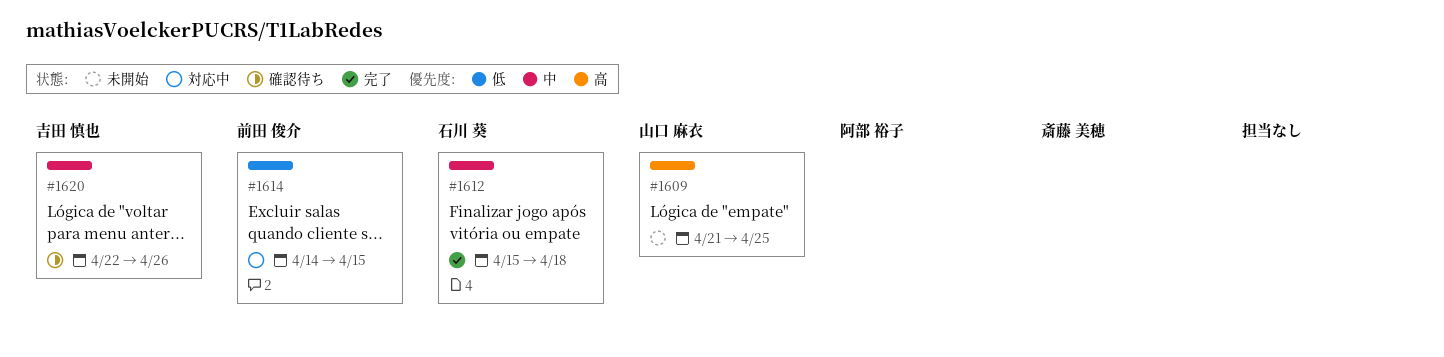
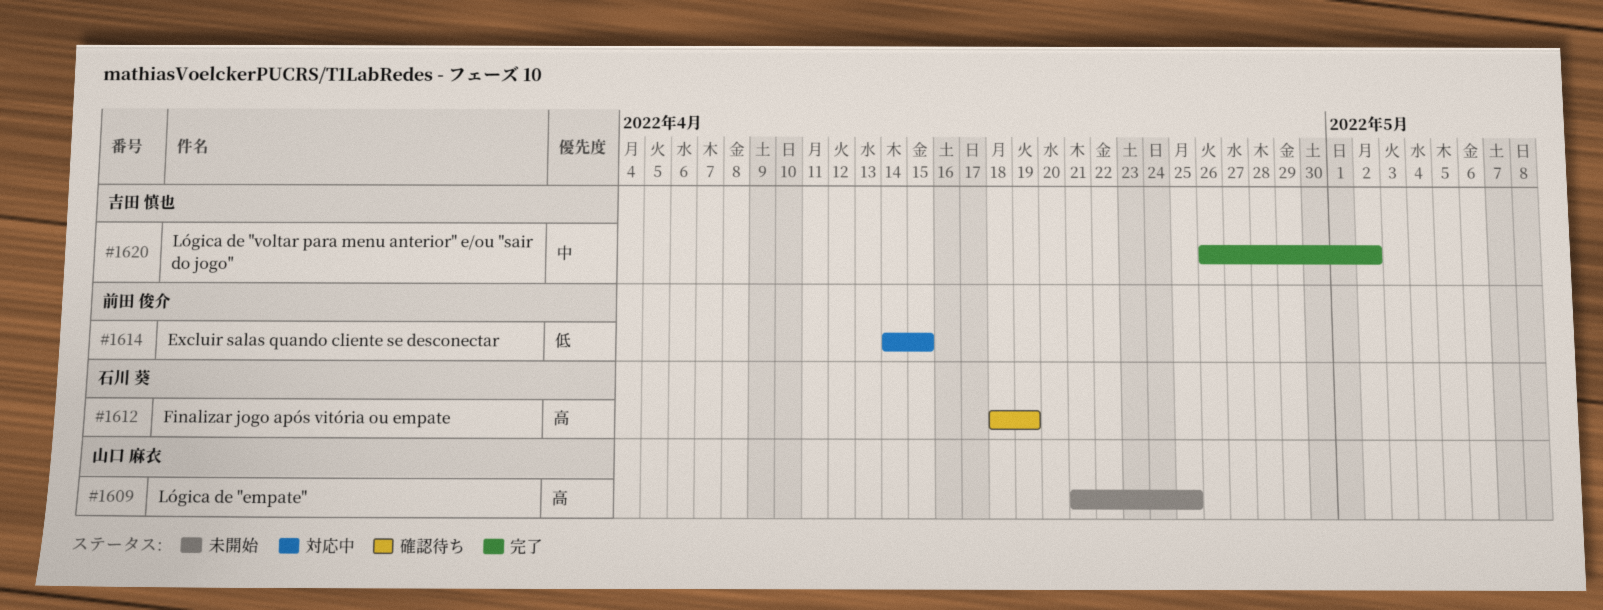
#1612, status: 完了 -> 確認待ち
#1612, priority: 中 -> 高
#1612, start: Apr 15 -> Apr 18
#1612, due: Apr 18 -> Apr 19
#1620, status: 確認待ち -> 完了
#1620, start: Apr 22 -> Apr 26
#1620, due: Apr 26 -> May 2

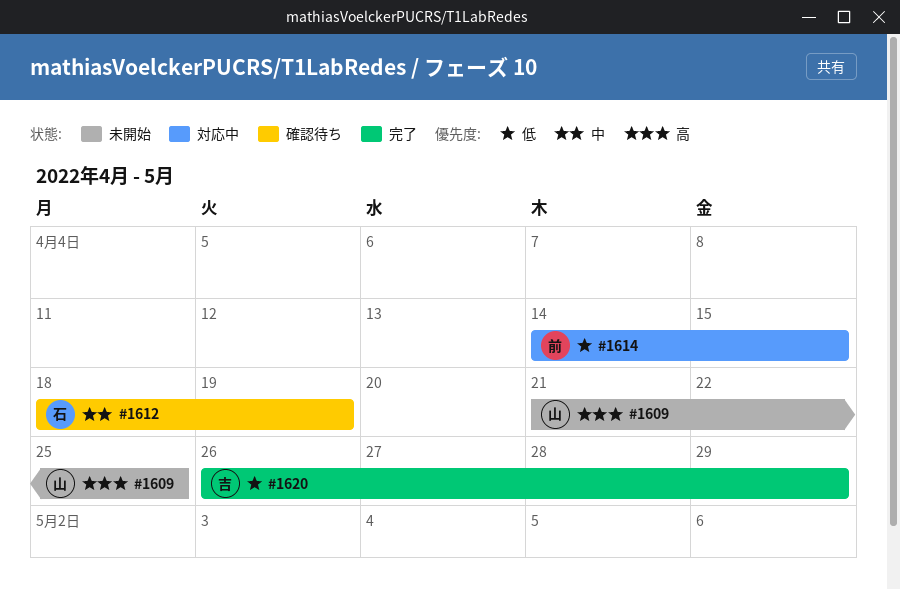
#1612, priority: 高 -> 中
#1620, priority: 中 -> 低
#1620, due: May 2 -> Apr 29

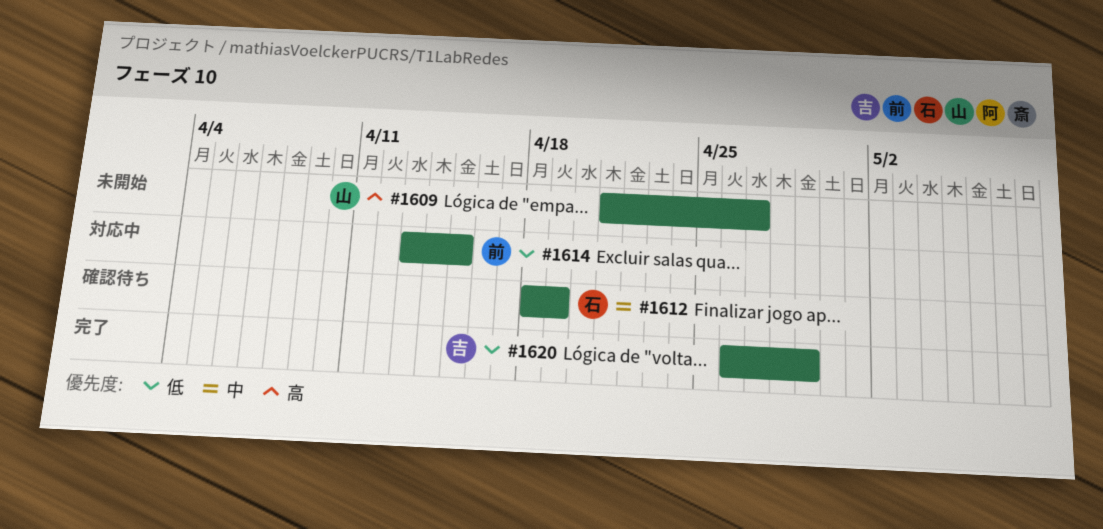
#1609, due: Apr 25 -> Apr 27
#1614, start: Apr 14 -> Apr 13

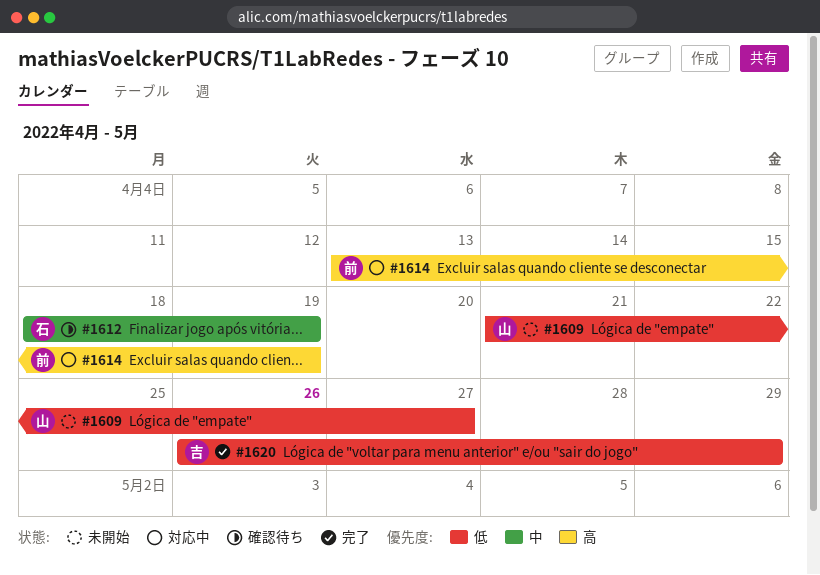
#1609, priority: 高 -> 低
#1614, priority: 低 -> 高
#1614, due: Apr 15 -> Apr 19

